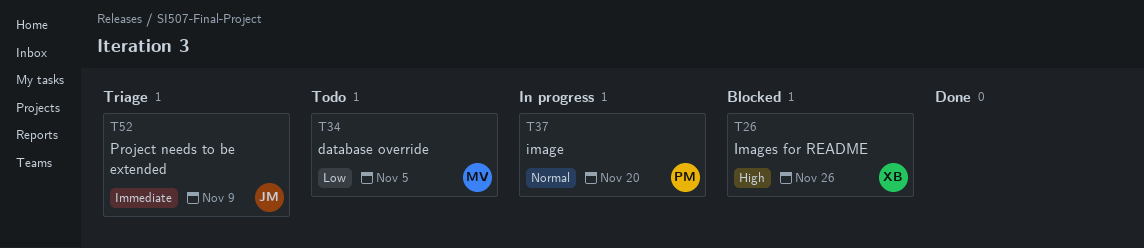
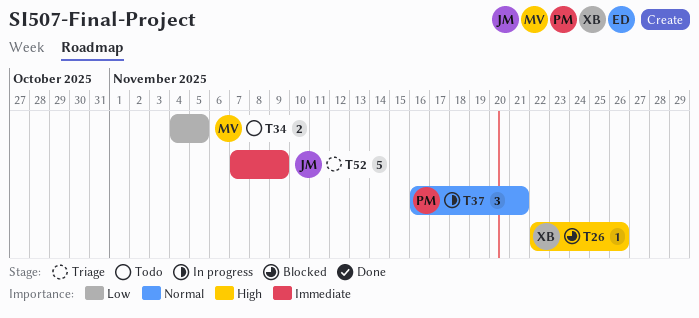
T37, due: Nov 20 -> Nov 21

